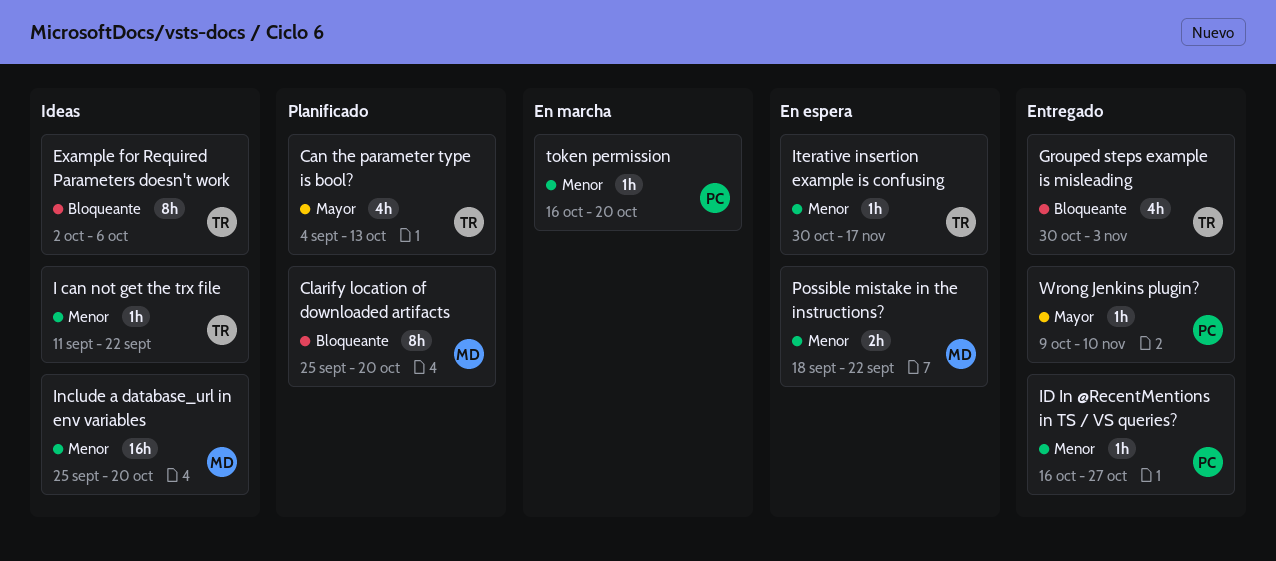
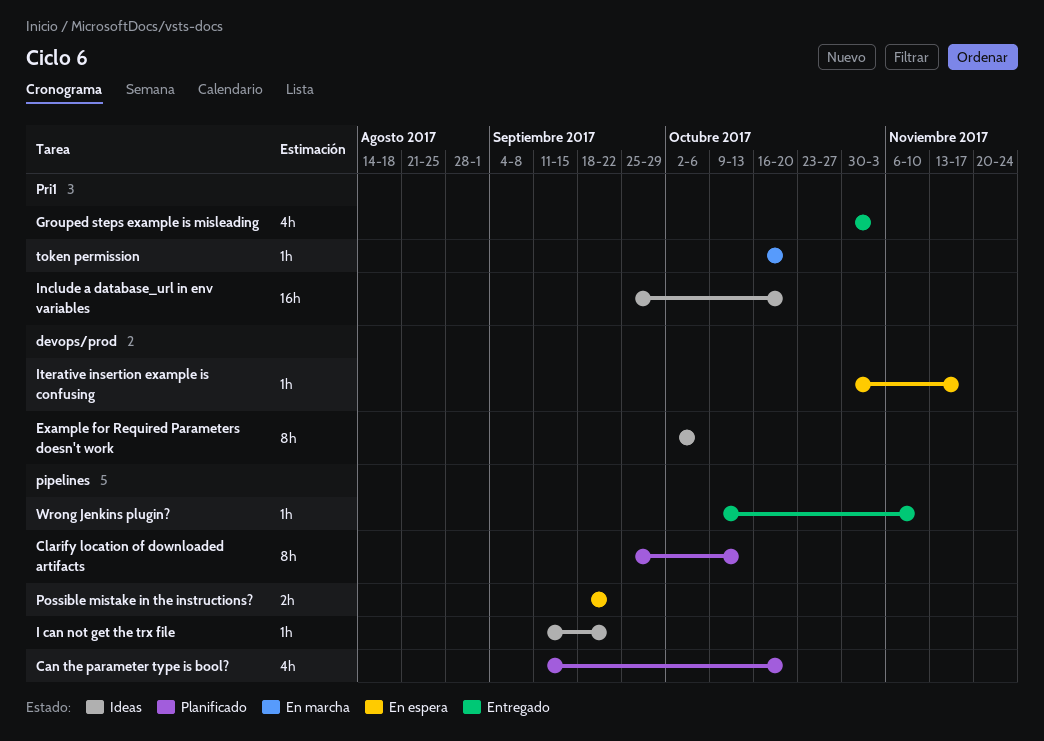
Can the parameter type is bool?, start: Sep 4 -> Sep 11
Can the parameter type is bool?, due: Oct 13 -> Oct 20
Clarify location of downloaded artifacts, due: Oct 20 -> Oct 13
ID In @RecentMentions in TS / VS queries?: present -> none

